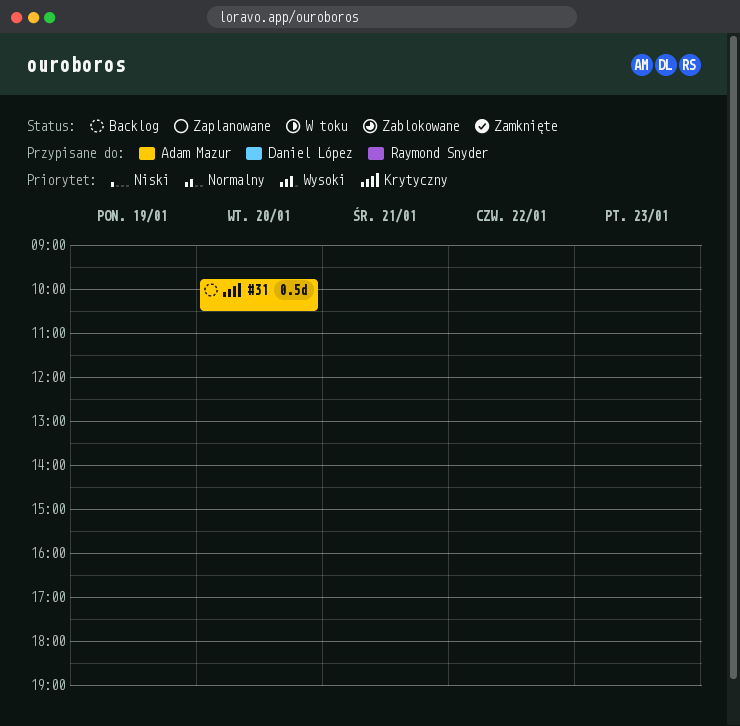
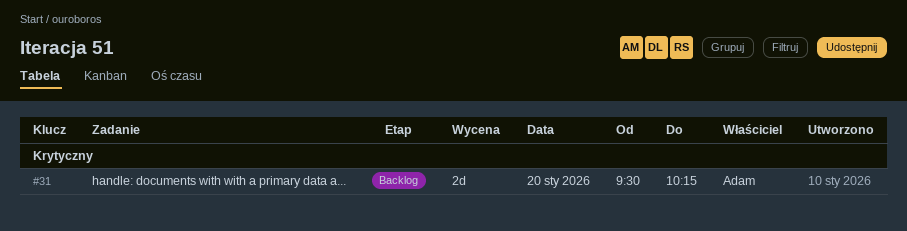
#31, estimate: 0.5d -> 2d
#31, begins: 09:45 -> 09:30
#31, ends: 10:30 -> 10:15

